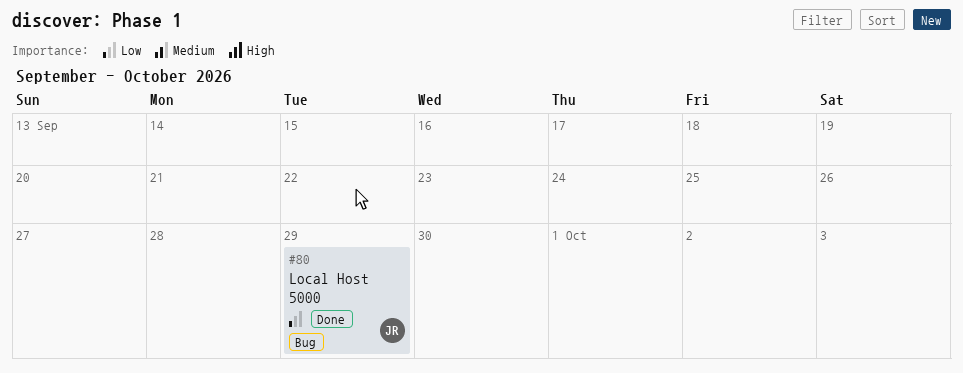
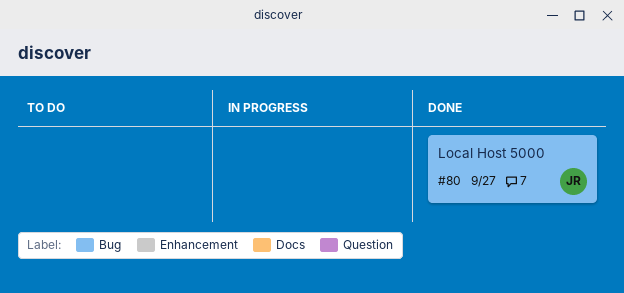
#80, due: Sep 29 -> Sep 27

